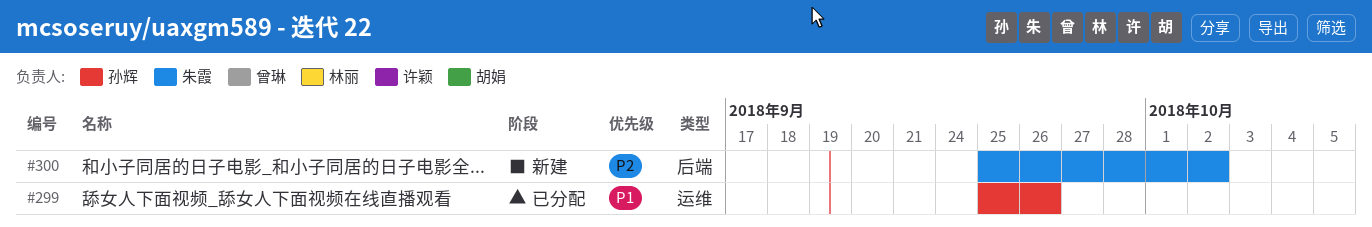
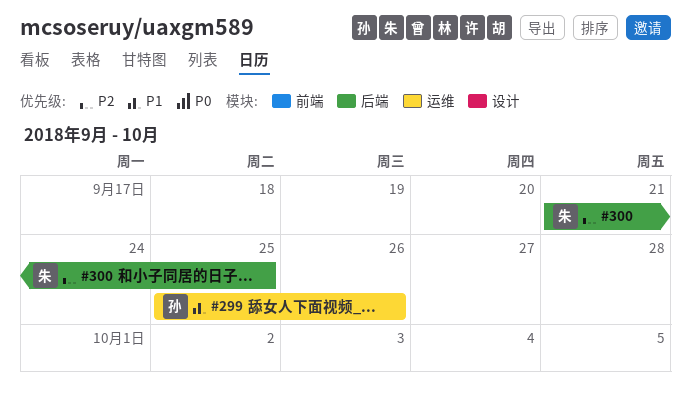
#300, start: Sep 25 -> Sep 21
#300, due: Oct 2 -> Sep 25

